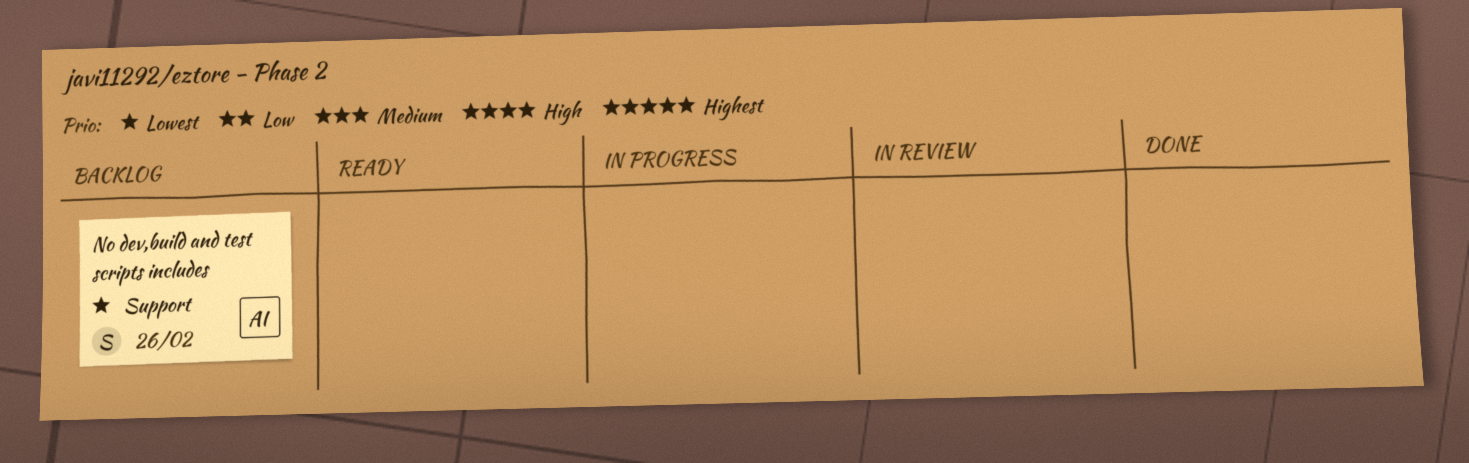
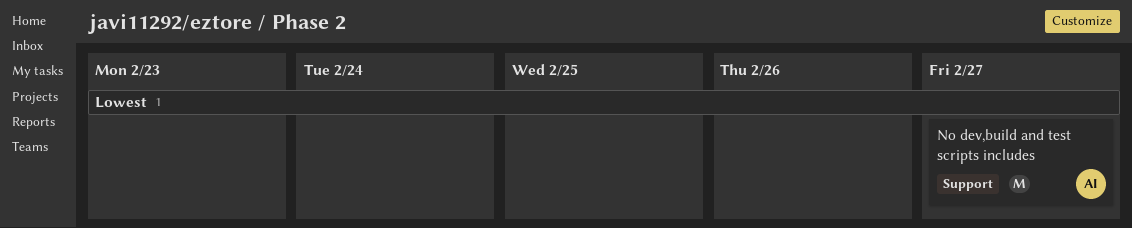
No dev,build and test scripts includes, estimate: S -> M
No dev,build and test scripts includes, due: Feb 26 -> Feb 27

